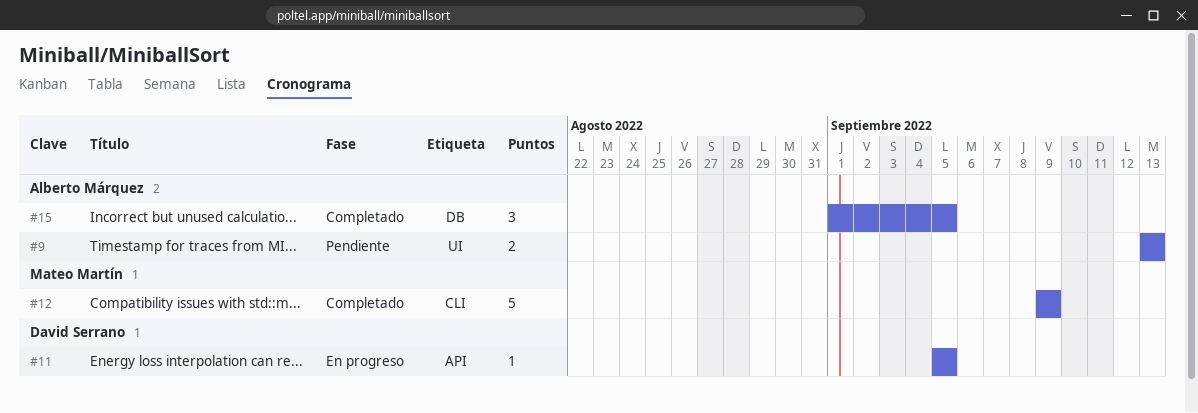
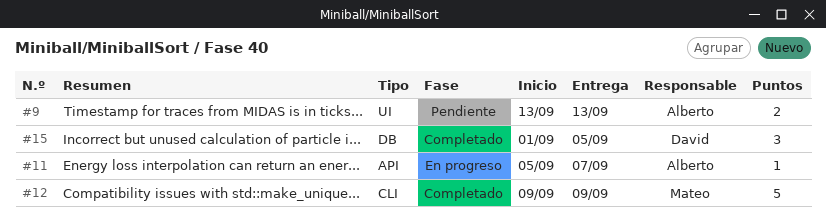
#11, owner: David Serrano -> Alberto Márquez
#11, due: Sep 5 -> Sep 7
#15, owner: Alberto Márquez -> David Serrano

